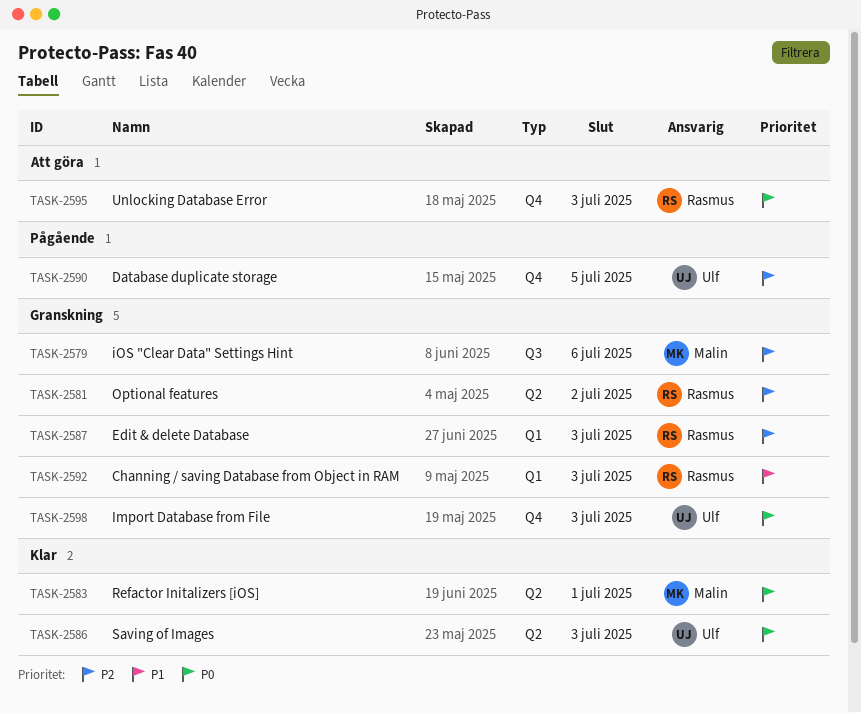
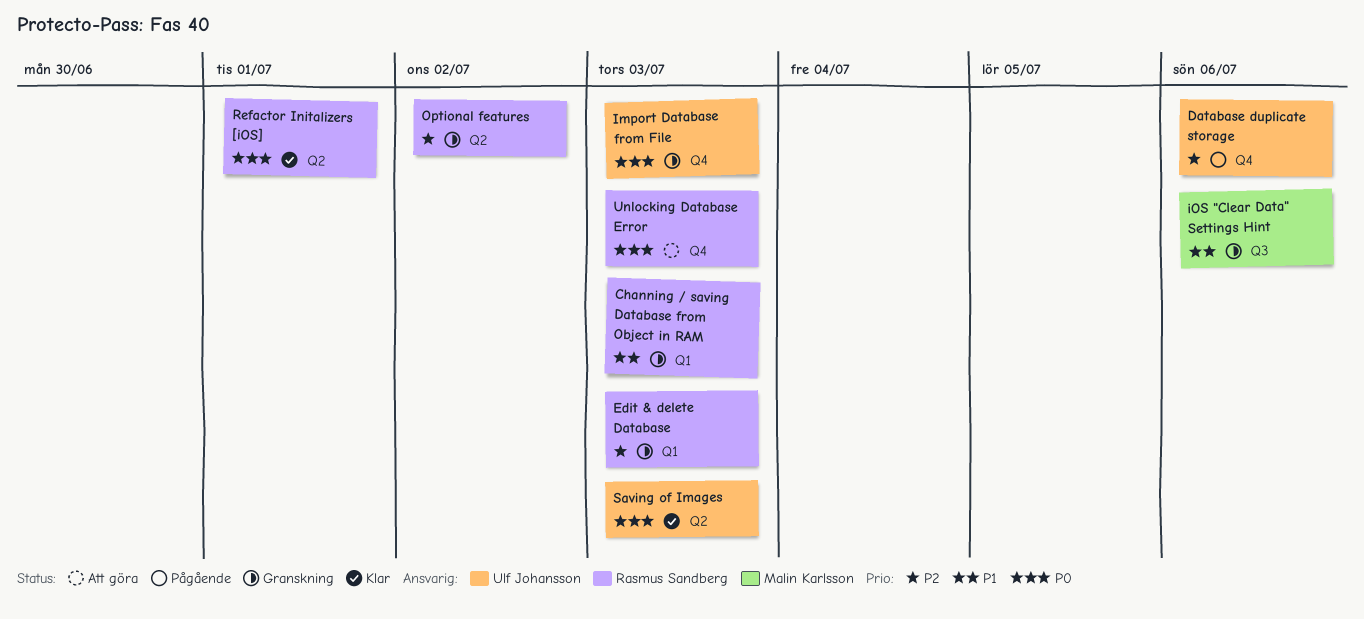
Database duplicate storage, due: Jul 5 -> Jul 6
iOS "Clear Data" Settings Hint, priority: P2 -> P1
Refactor Initalizers [iOS], owner: Malin Karlsson -> Rasmus Sandberg

